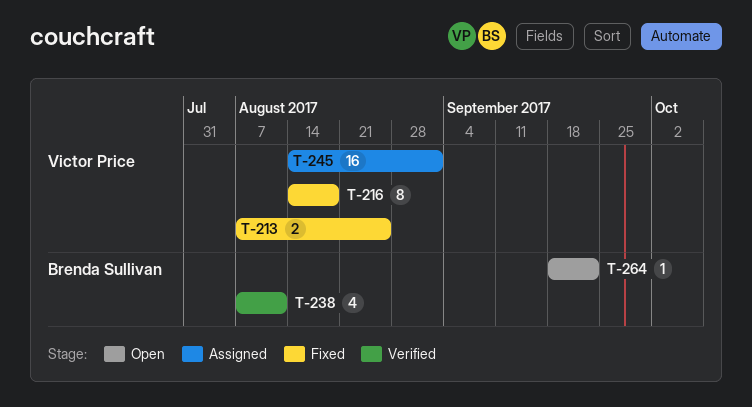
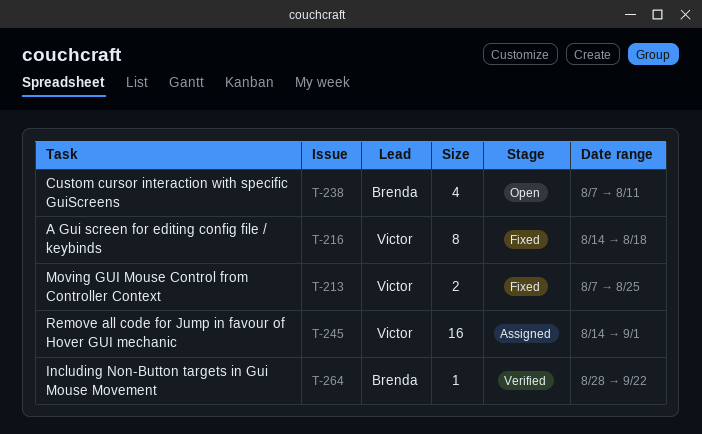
T-238, status: Verified -> Open
T-264, status: Open -> Verified
T-264, start: Sep 18 -> Aug 28

